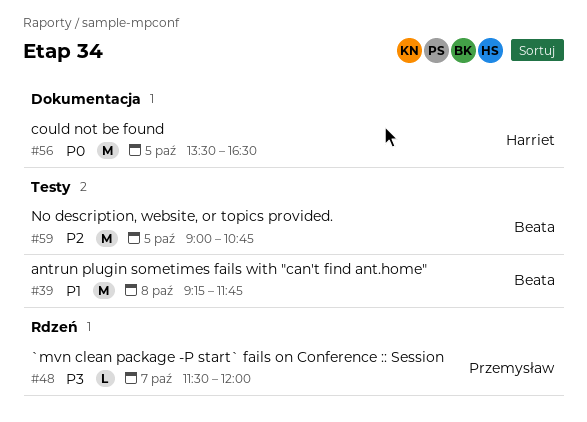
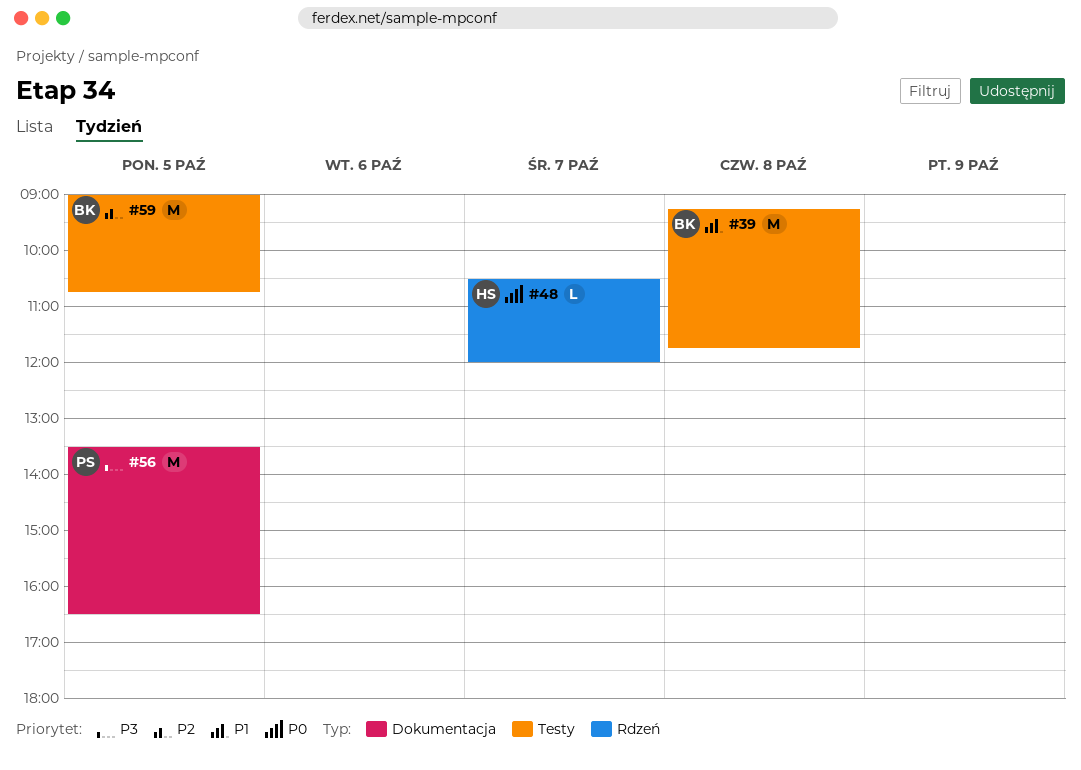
#48, owner: Przemysław -> Harriet
#48, priority: P3 -> P0
#48, begins: 11:30 -> 10:30
#56, owner: Harriet -> Przemysław
#56, priority: P0 -> P3

